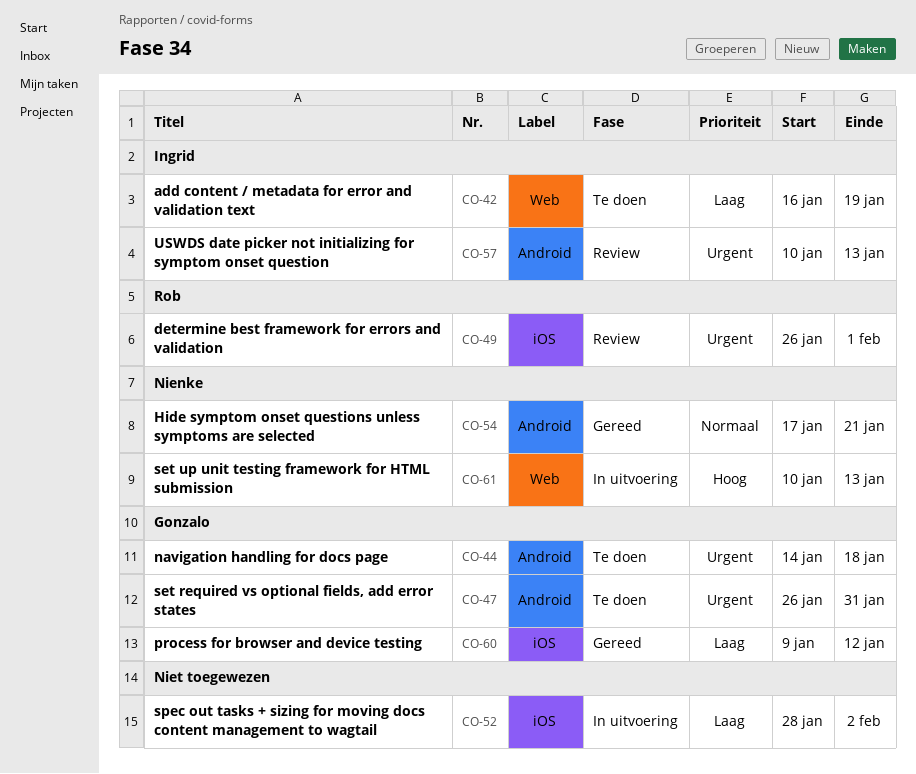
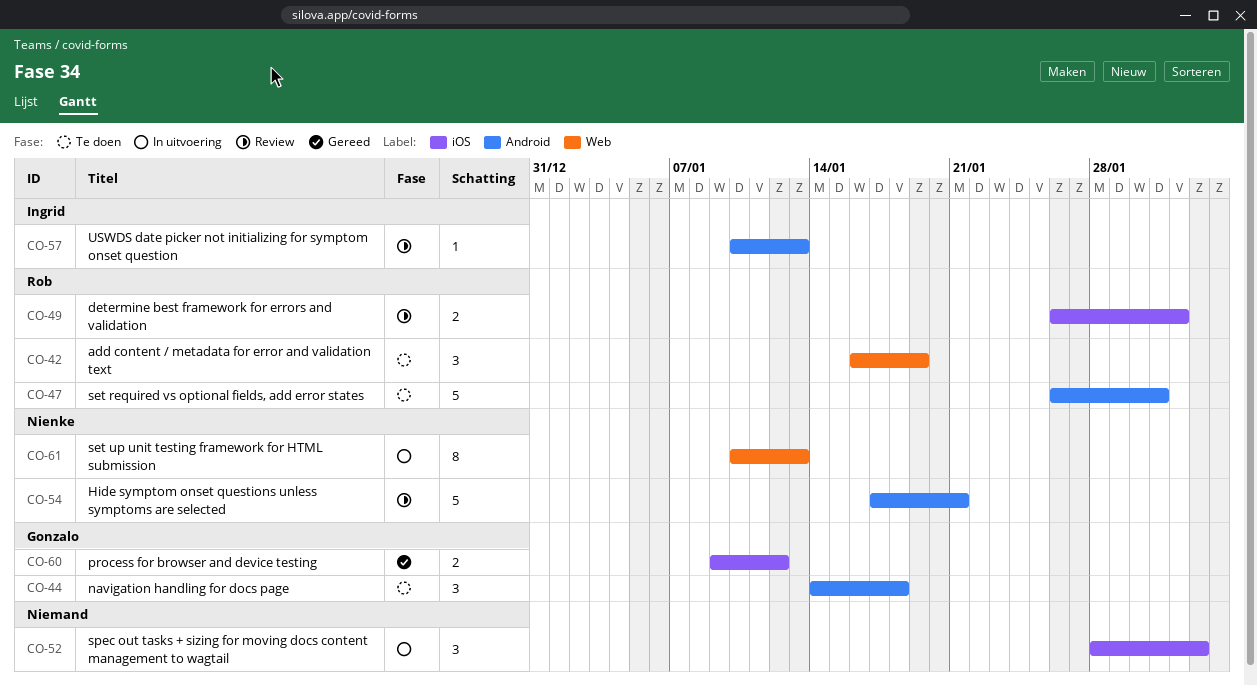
CO-42, owner: Ingrid -> Rob
CO-47, owner: Gonzalo -> Rob
CO-54, status: Gereed -> Review

